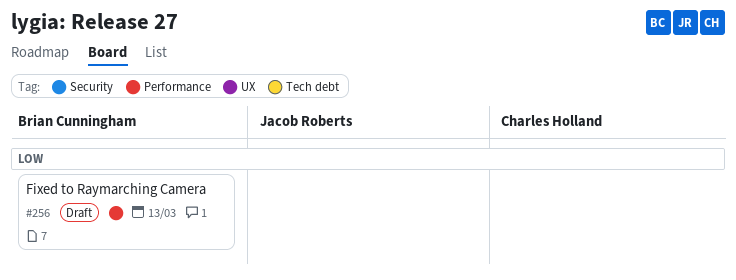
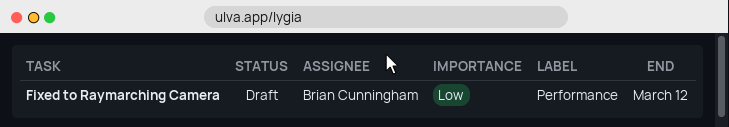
Fixed to Raymarching Camera, due: Mar 13 -> Mar 12

